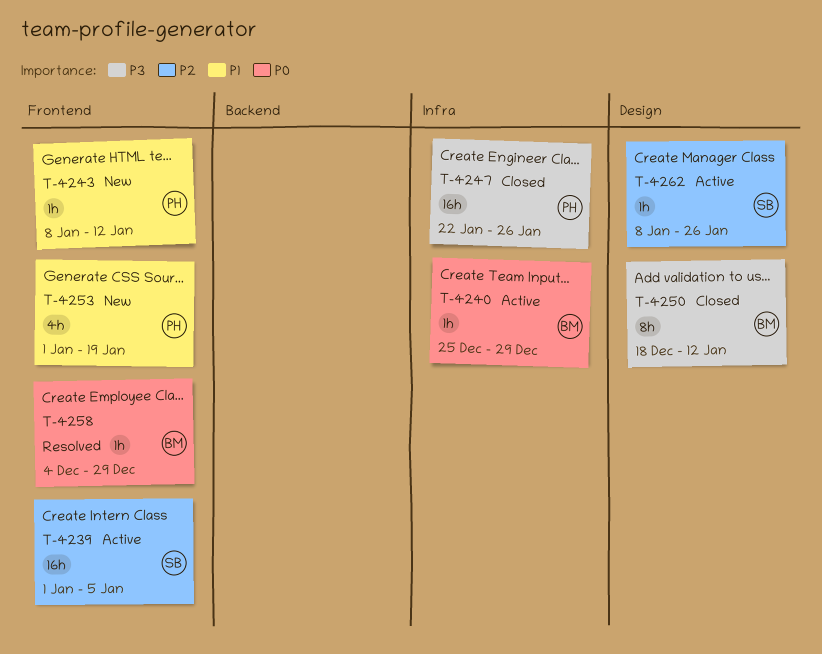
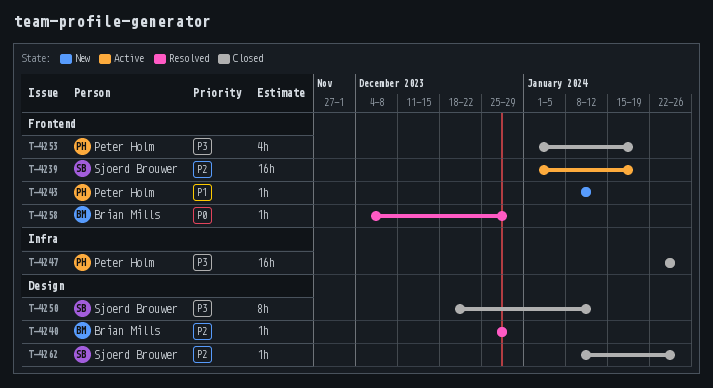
T-4239, due: Jan 5 -> Jan 19
T-4240, status: Active -> Resolved
T-4240, priority: P0 -> P2
T-4240, label: Infra -> Design
T-4250, owner: Brian Mills -> Sjoerd Brouwer
T-4253, status: New -> Closed
T-4253, priority: P1 -> P3
T-4262, status: Active -> Closed

